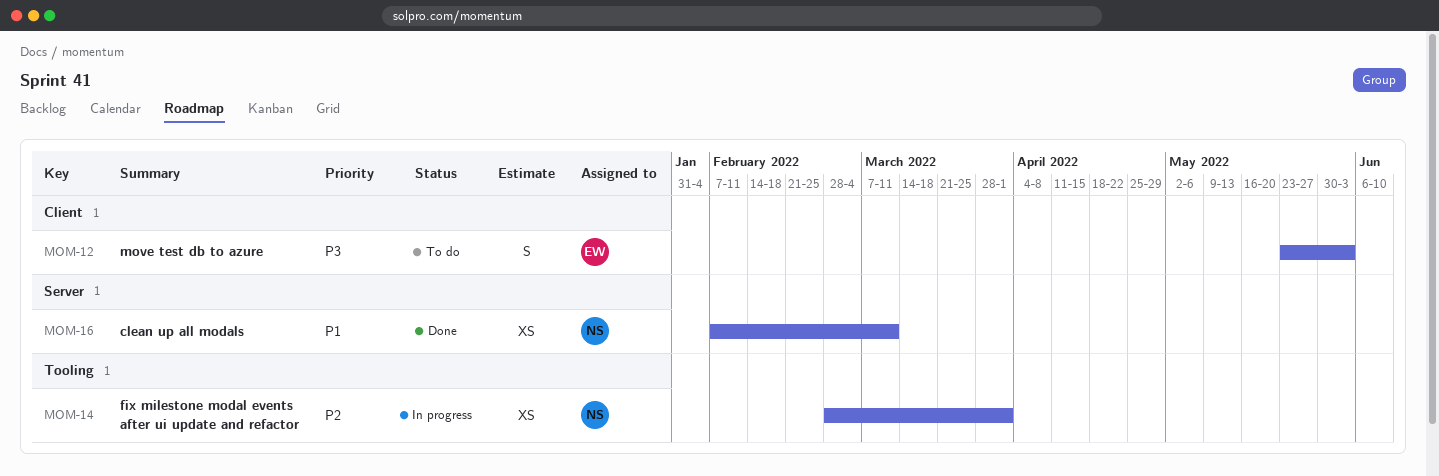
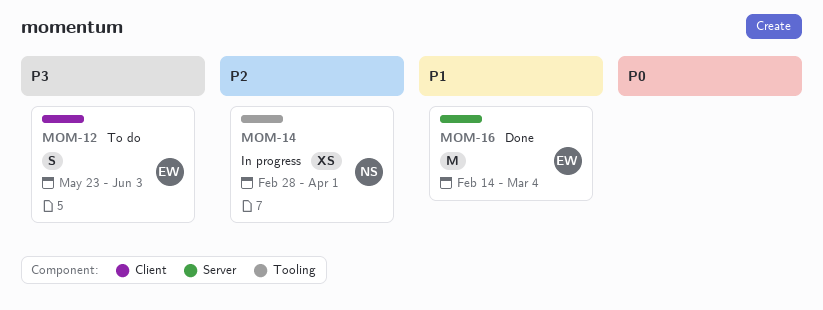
MOM-16, owner: NS -> EW
MOM-16, estimate: XS -> M
MOM-16, start: Feb 7 -> Feb 14
MOM-16, due: Mar 11 -> Mar 4

